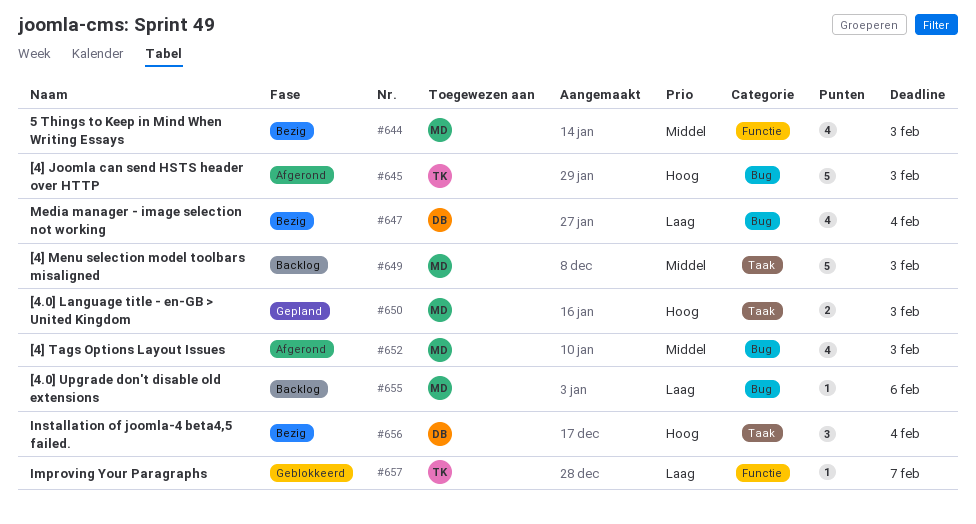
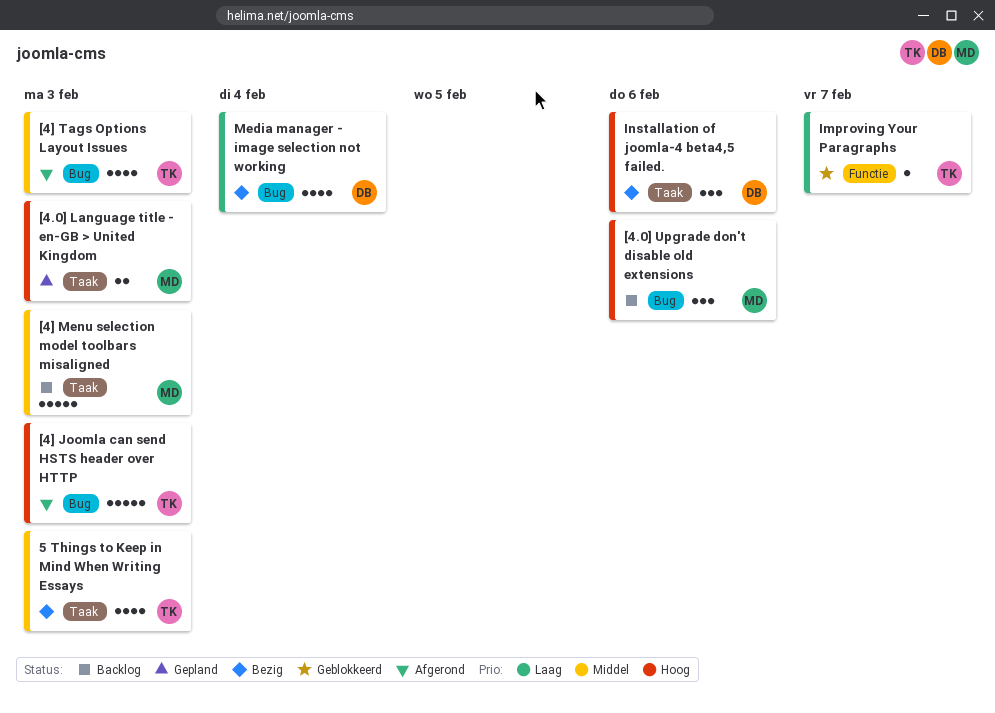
5 Things to Keep in Mind When Writing Essays, owner: MD -> TK
5 Things to Keep in Mind When Writing Essays, label: Functie -> Taak
[4.0] Upgrade don't disable old extensions, priority: Laag -> Hoog
[4.0] Upgrade don't disable old extensions, estimate: 1 -> 3
[4] Tags Options Layout Issues, owner: MD -> TK
Installation of joomla-4 beta4,5 failed., due: Feb 4 -> Feb 6

